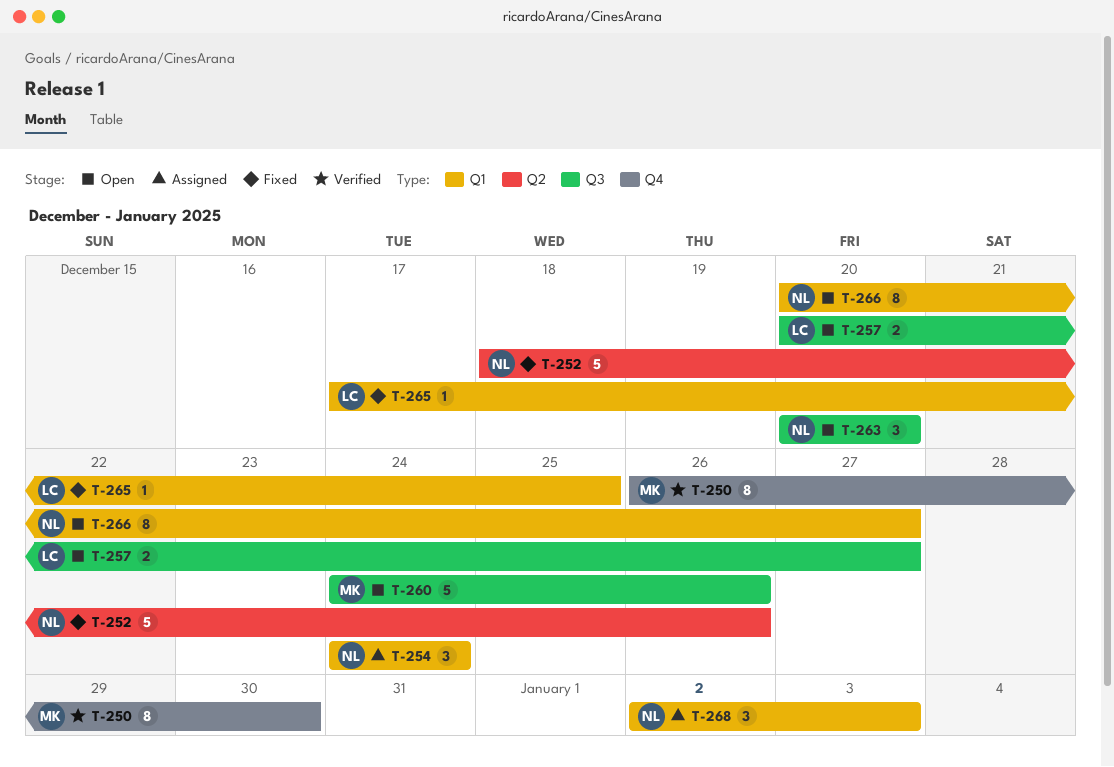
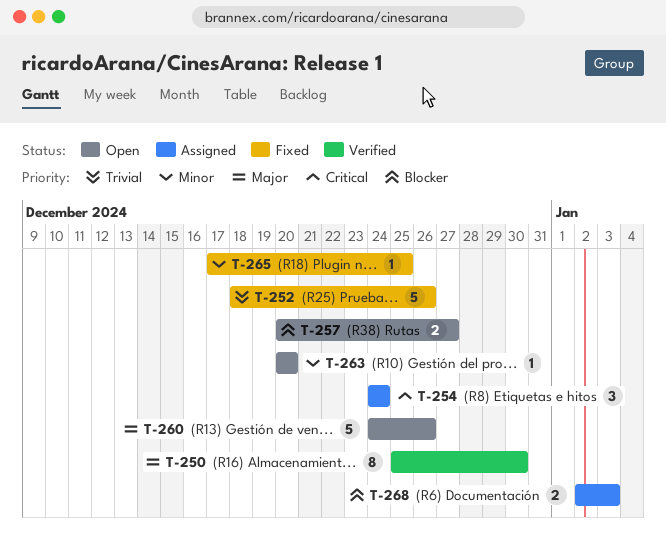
T-250, start: Dec 26 -> Dec 25
T-263, estimate: 3 -> 1
T-266: present -> none
T-268, estimate: 3 -> 2

